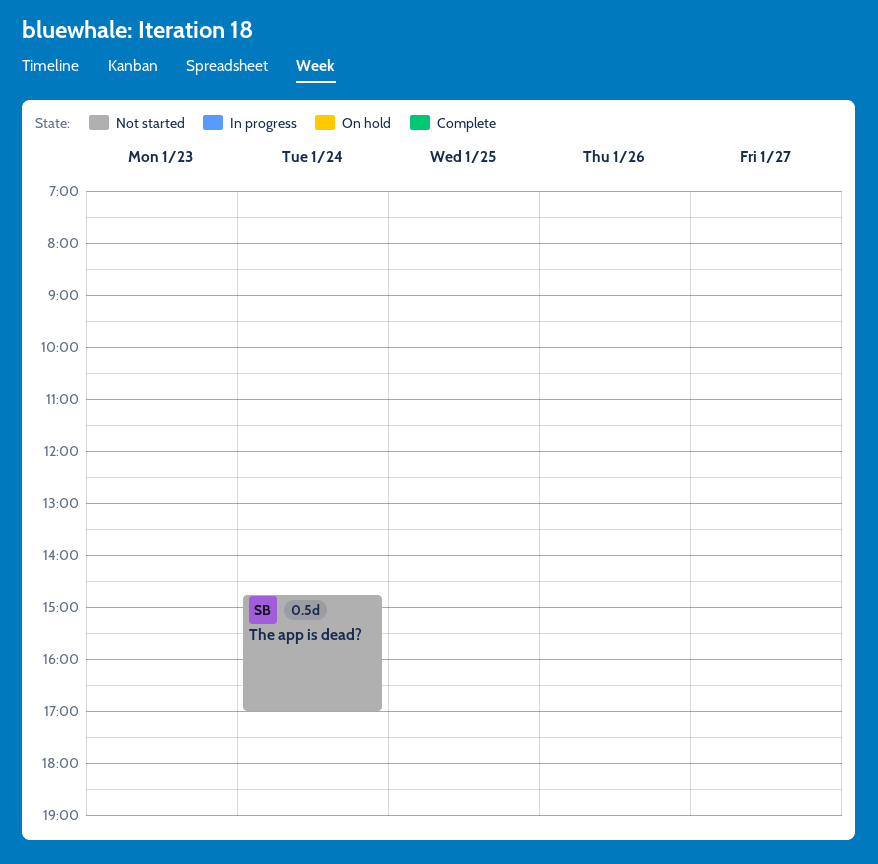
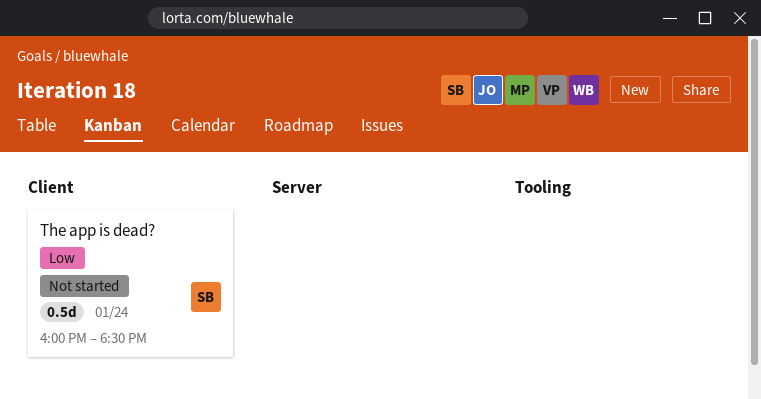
The app is dead?, begins: 14:45 -> 16:00
The app is dead?, ends: 17:00 -> 18:30

